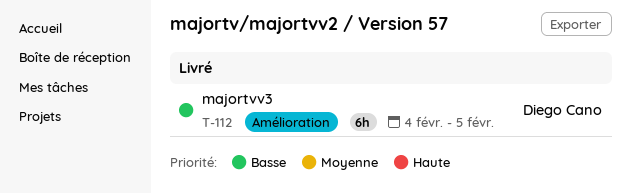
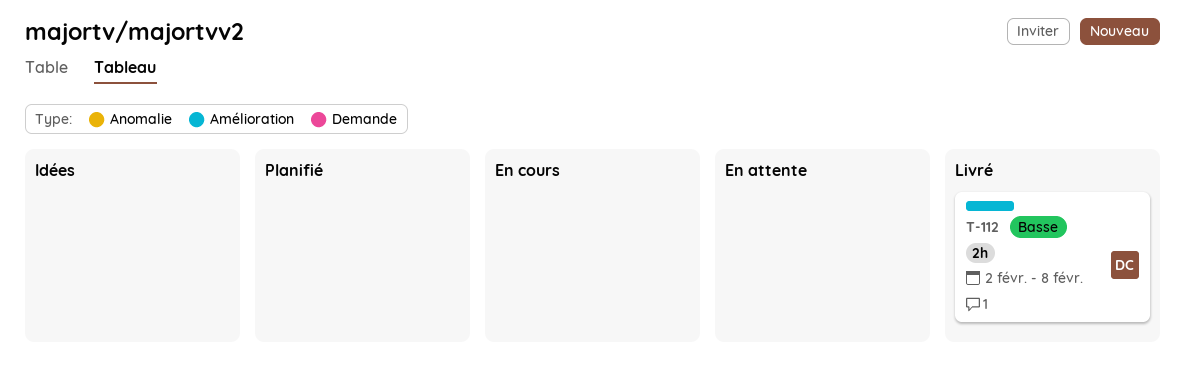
T-112, estimate: 6h -> 2h
T-112, start: Feb 4 -> Feb 2
T-112, due: Feb 5 -> Feb 8

